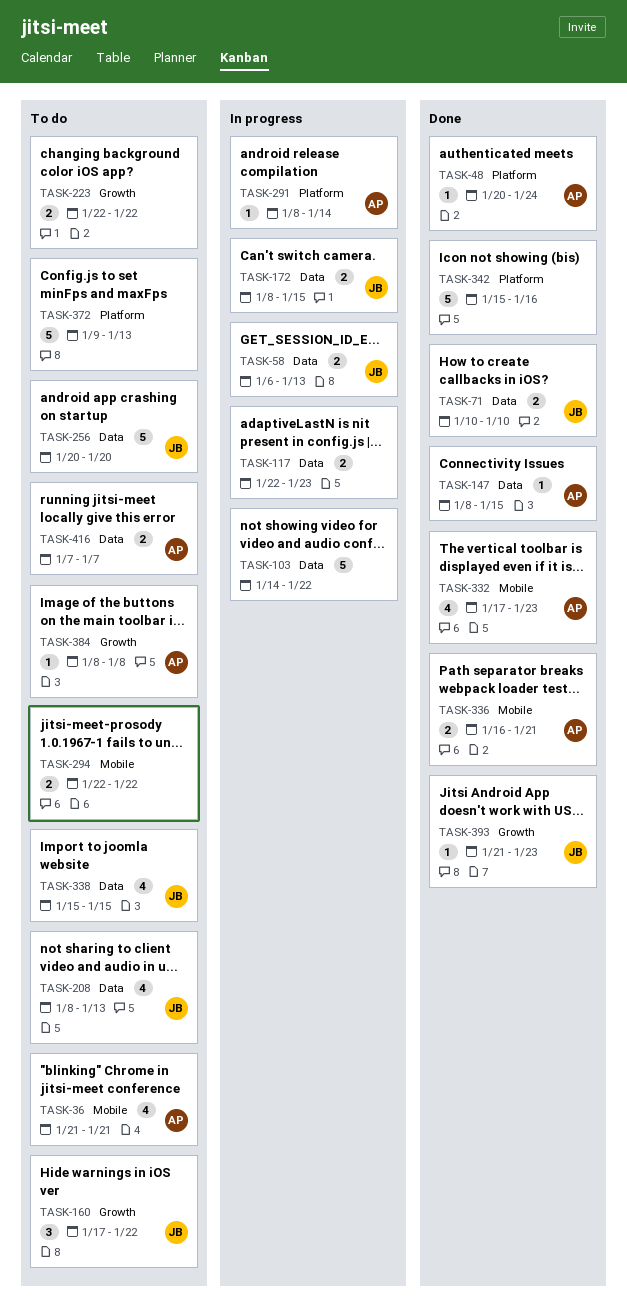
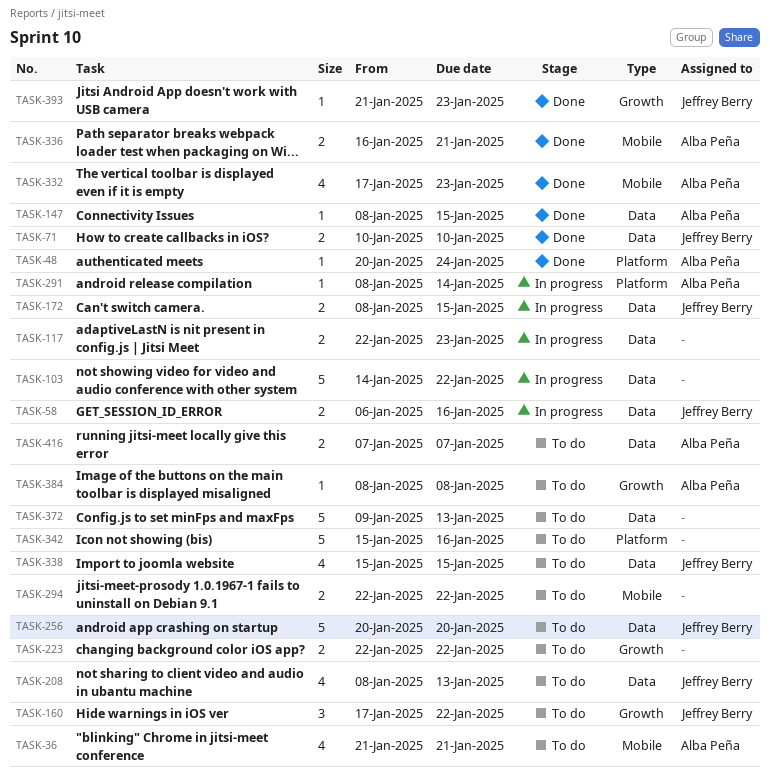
TASK-58, due: Jan 13 -> Jan 16
TASK-342, status: Done -> To do
TASK-372, label: Platform -> Data

